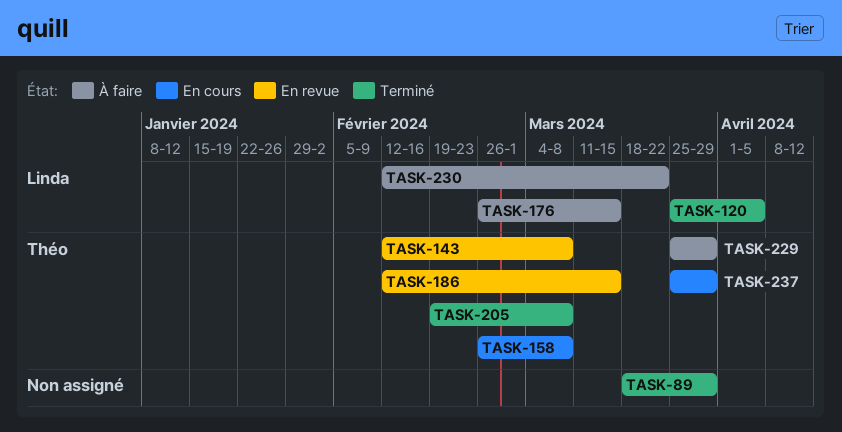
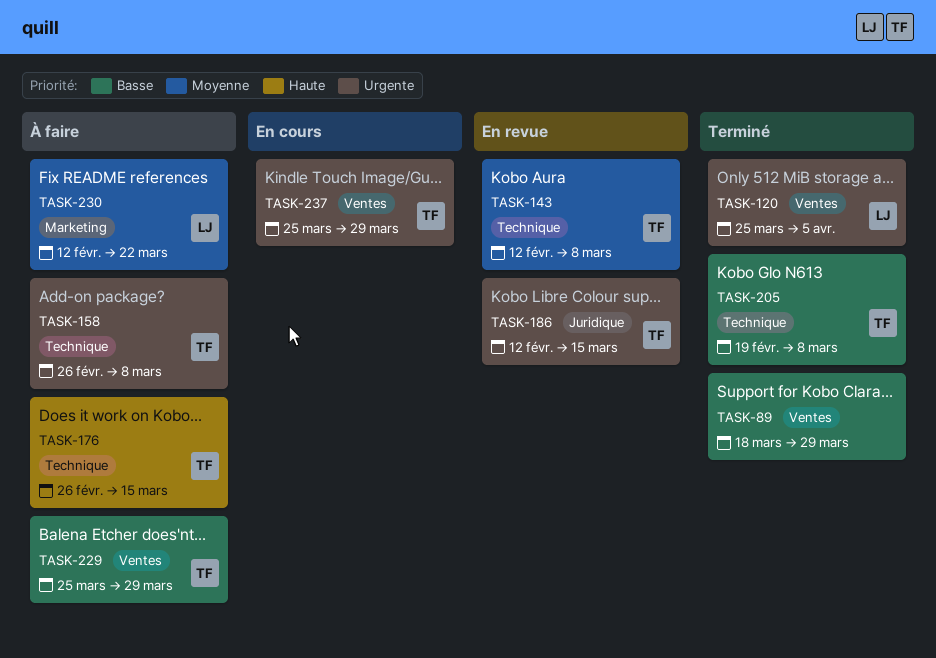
TASK-158, status: En cours -> À faire
TASK-176, owner: Linda -> Théo

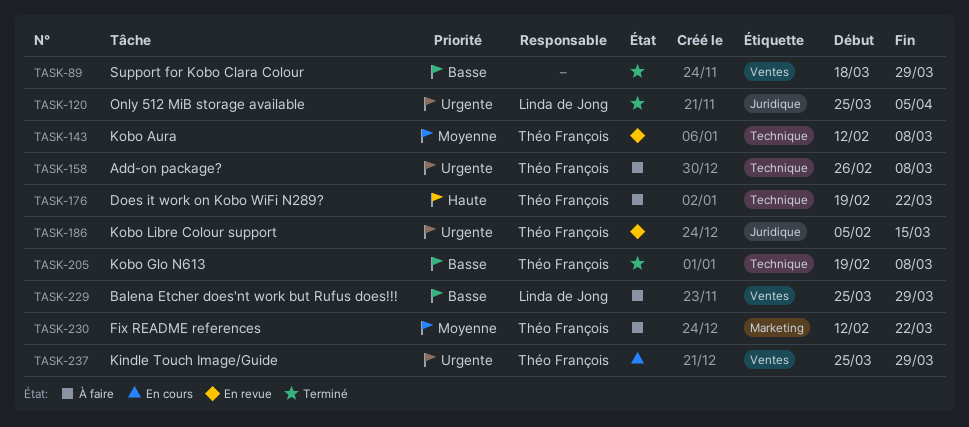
TASK-120, label: Ventes -> Juridique
TASK-176, start: Feb 26 -> Feb 19
TASK-176, due: Mar 15 -> Mar 22
TASK-186, start: Feb 12 -> Feb 5
TASK-229, owner: Théo François -> Linda de Jong
TASK-230, owner: Linda de Jong -> Théo François

